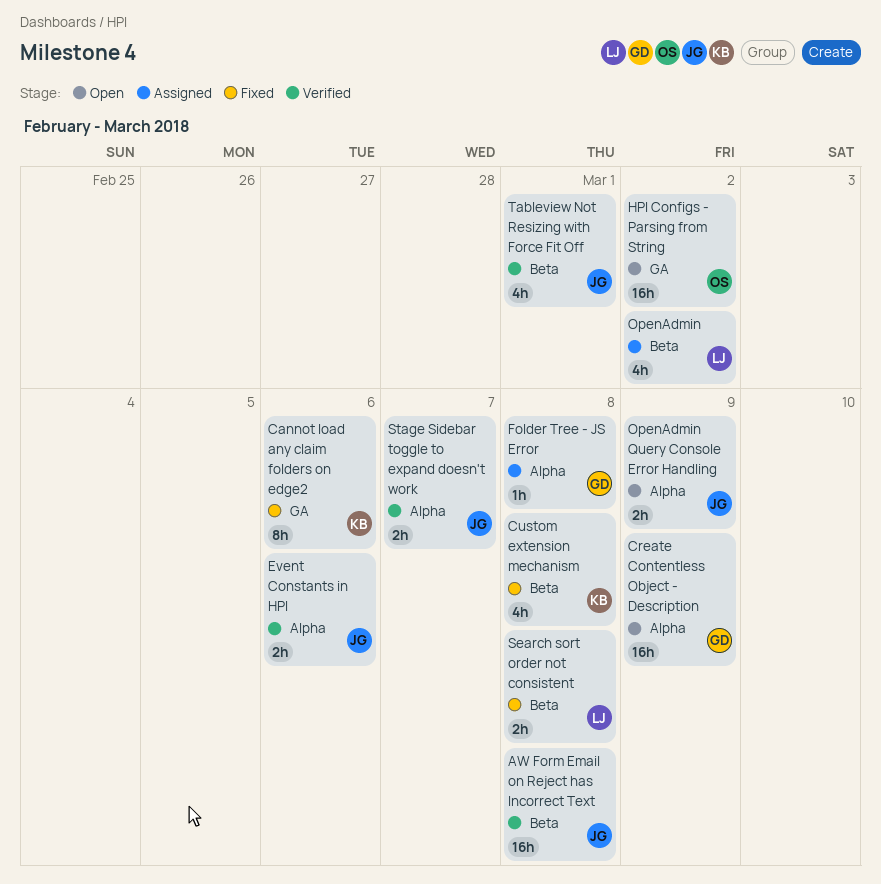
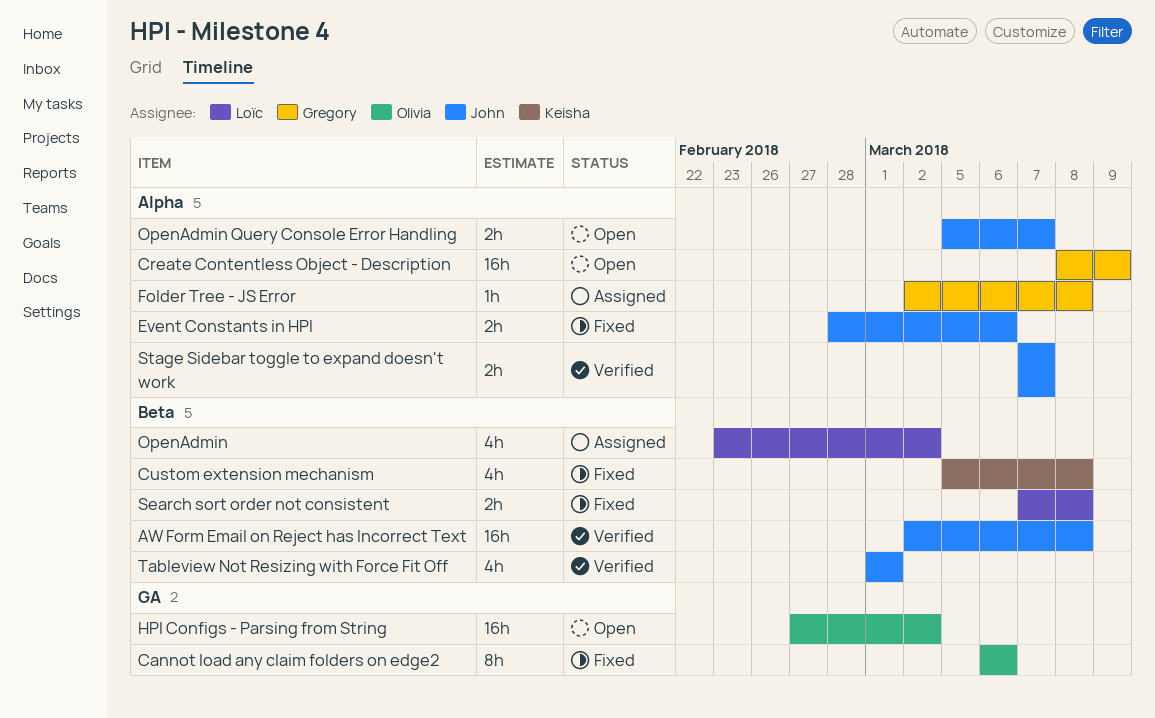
Cannot load any claim folders on edge2, owner: Keisha -> Olivia
Event Constants in HPI, status: Verified -> Fixed
OpenAdmin Query Console Error Handling, due: Mar 9 -> Mar 7

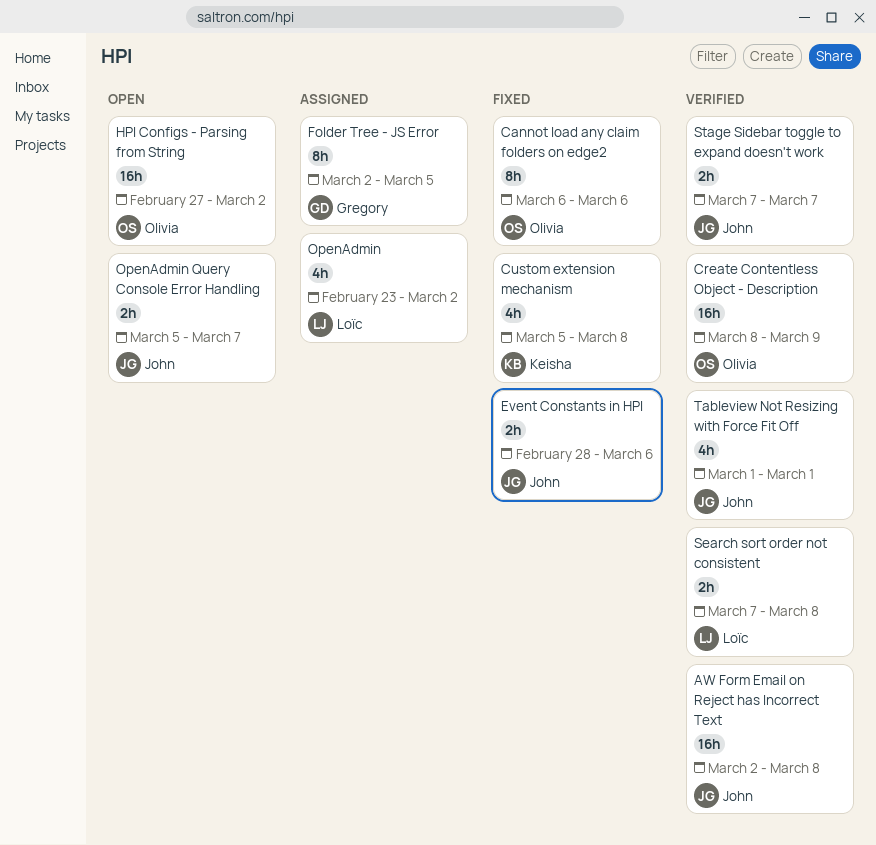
Create Contentless Object - Description, status: Open -> Verified
Create Contentless Object - Description, owner: Gregory -> Olivia
Folder Tree - JS Error, estimate: 1h -> 8h
Folder Tree - JS Error, due: Mar 8 -> Mar 5
Search sort order not consistent, status: Fixed -> Verified

